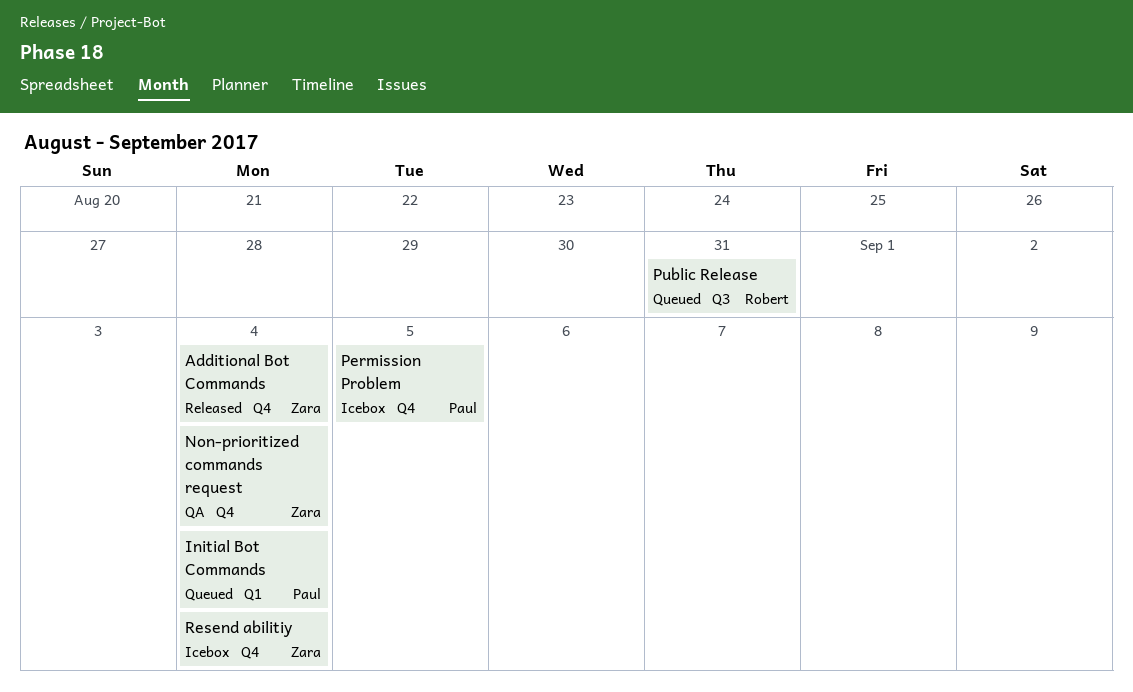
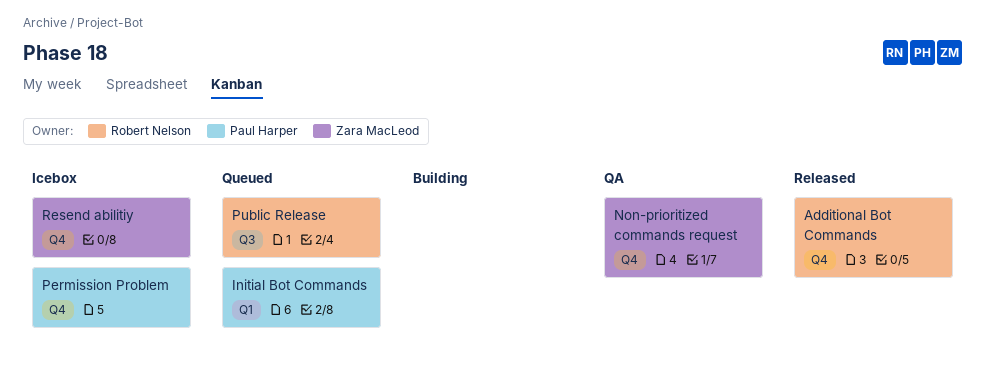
Additional Bot Commands, owner: Zara MacLeod -> Robert Nelson

